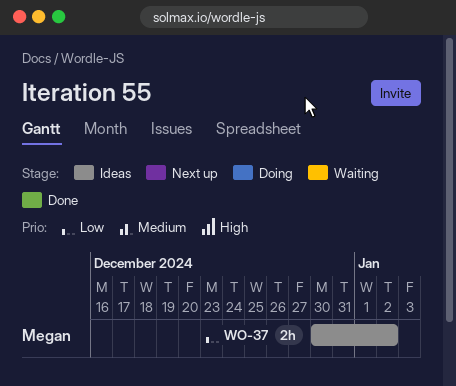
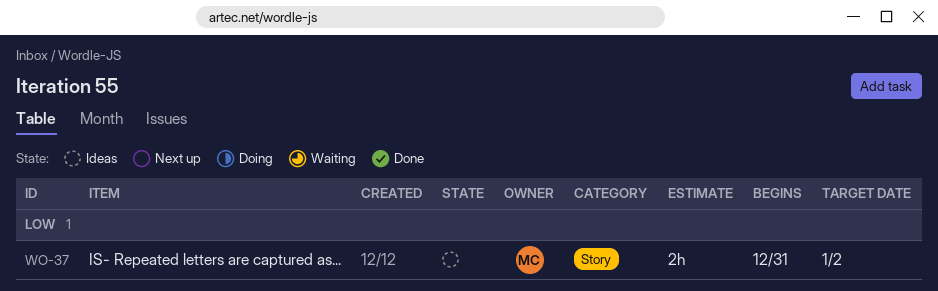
WO-37, start: Dec 30 -> Dec 31

